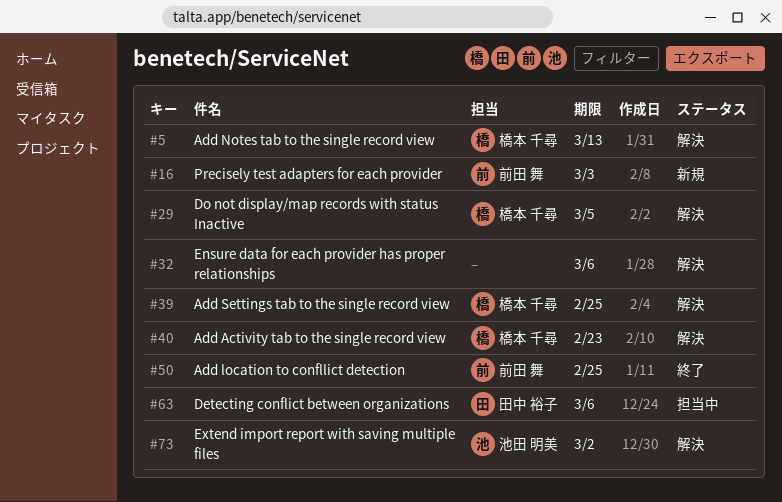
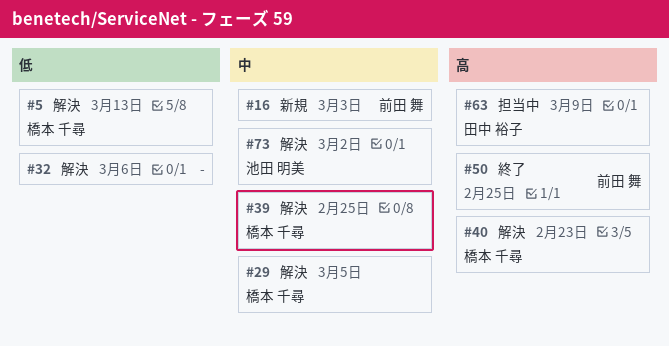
#63, due: Mar 6 -> Mar 9

